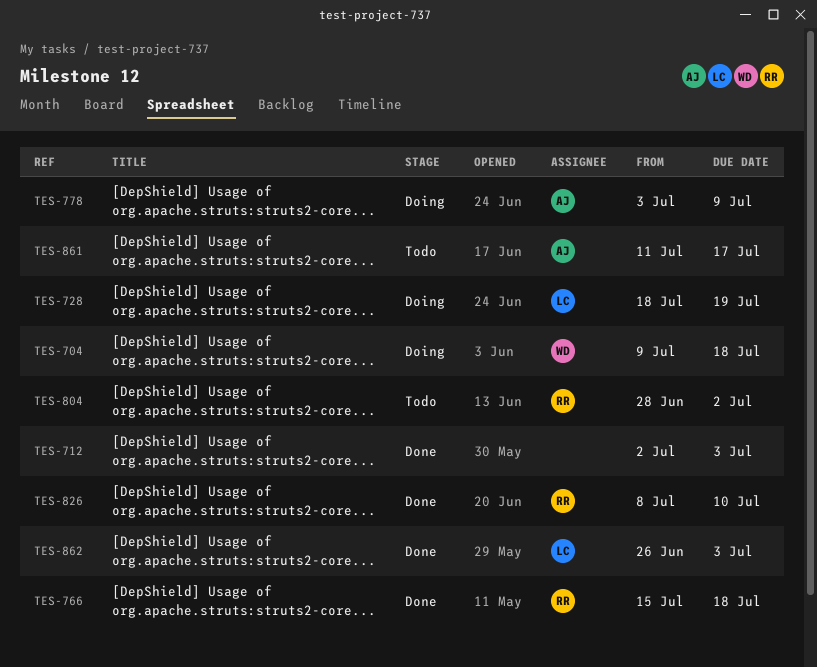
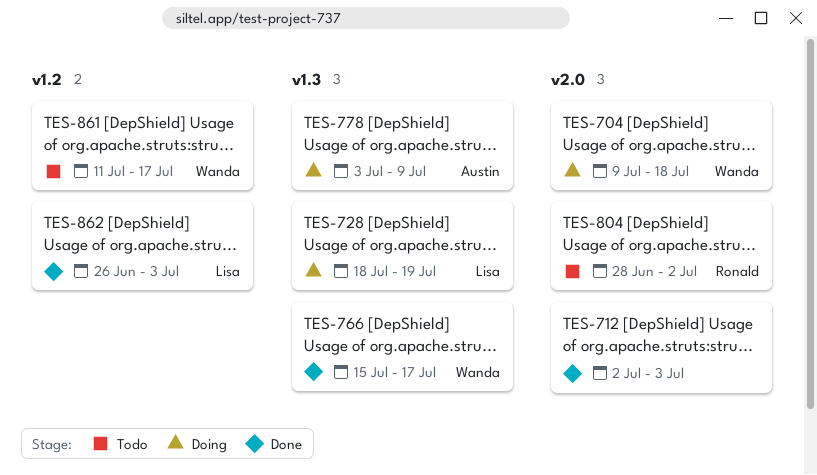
TES-766, owner: Ronald -> Wanda
TES-766, due: Jul 18 -> Jul 17
TES-826: present -> none
TES-861, owner: Austin -> Wanda

